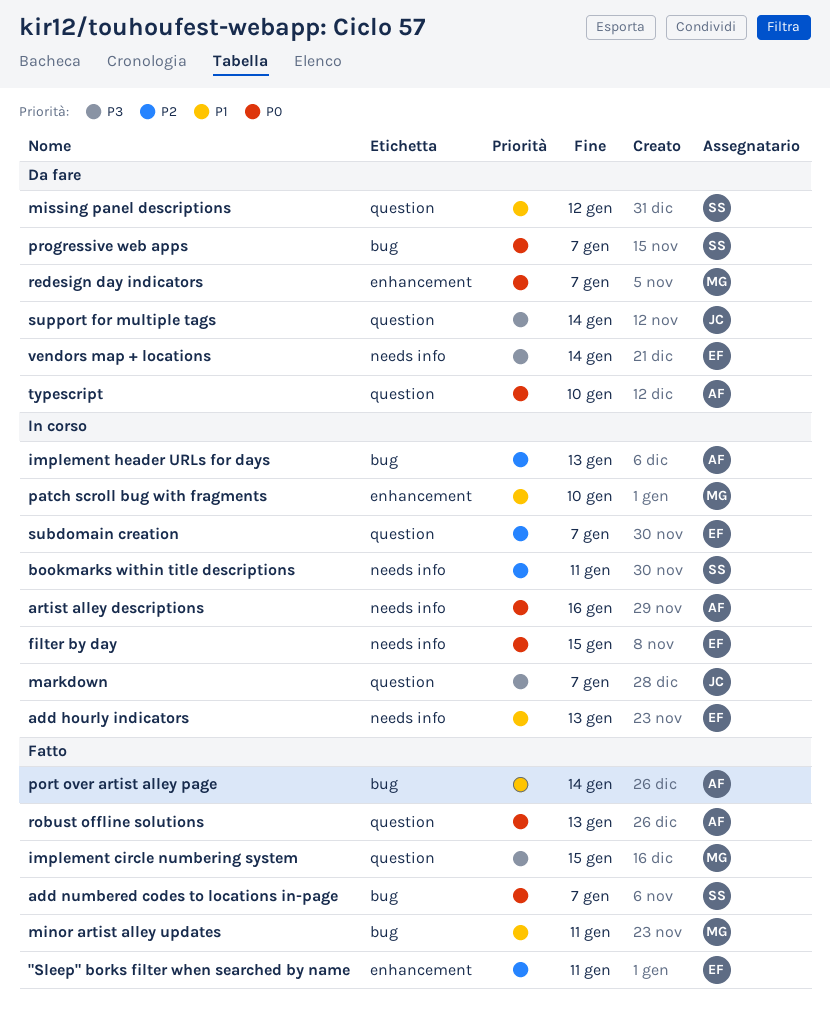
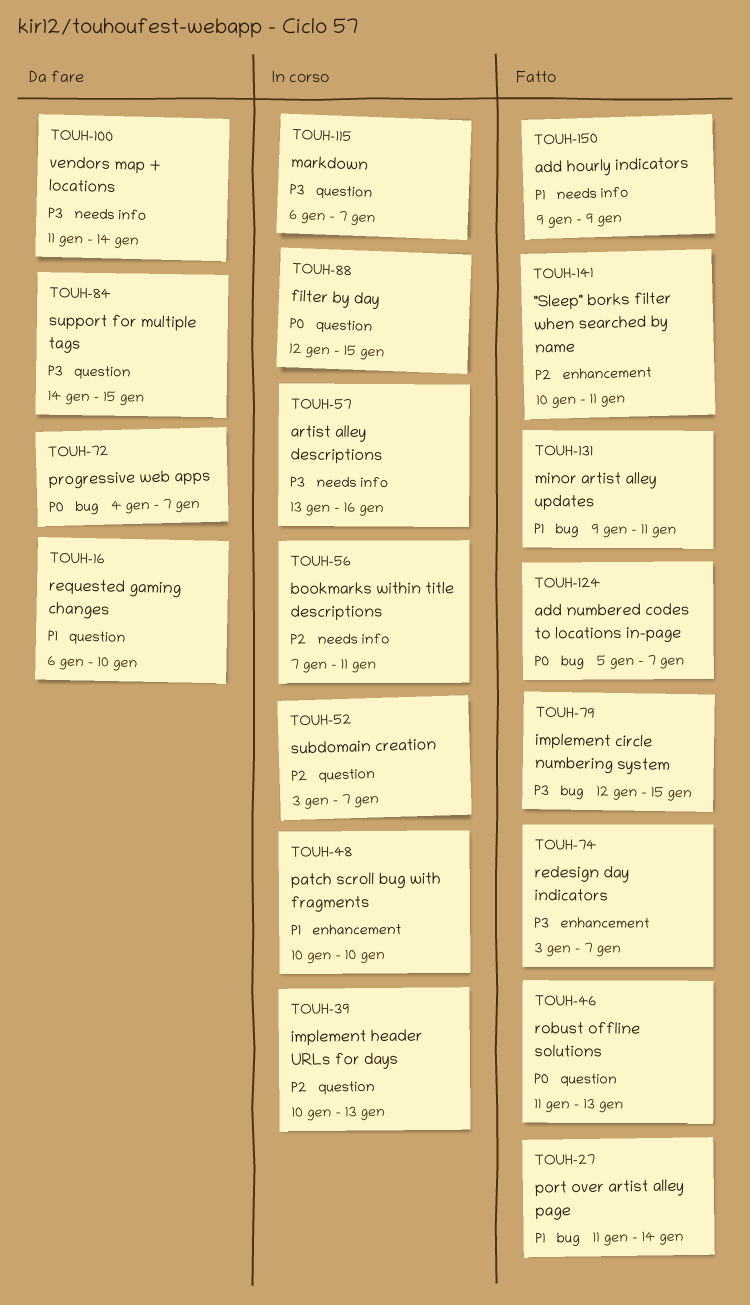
add hourly indicators, status: In corso -> Fatto
add hourly indicators, due: Jan 13 -> Jan 9
artist alley descriptions, priority: P0 -> P3
filter by day, label: needs info -> question
implement circle numbering system, label: question -> bug
implement header URLs for days, label: bug -> question
missing panel descriptions: present -> none
redesign day indicators, status: Da fare -> Fatto
redesign day indicators, priority: P0 -> P3
requested gaming changes: none -> present
support for multiple tags, due: Jan 14 -> Jan 15
typescript: present -> none

